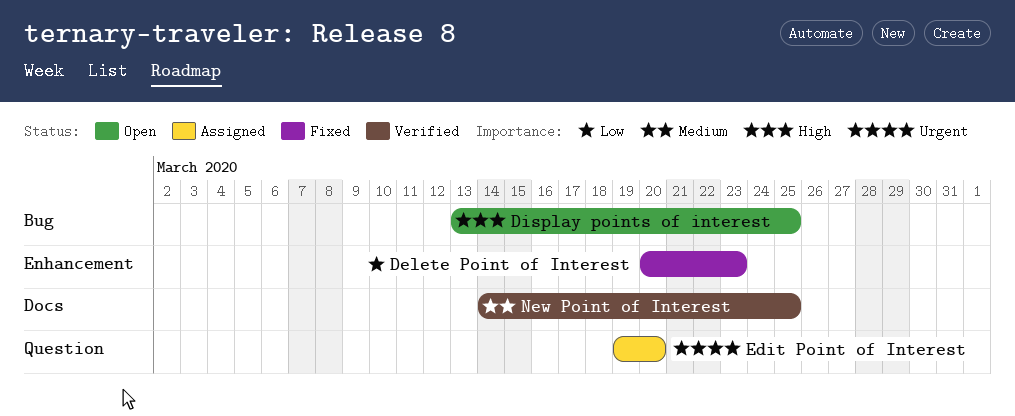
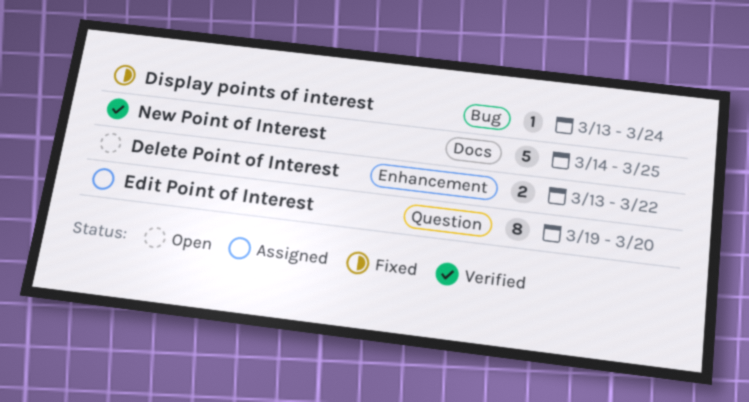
Delete Point of Interest, status: Fixed -> Open
Delete Point of Interest, start: Mar 20 -> Mar 13
Delete Point of Interest, due: Mar 23 -> Mar 22
Display points of interest, status: Open -> Fixed
Display points of interest, due: Mar 25 -> Mar 24

